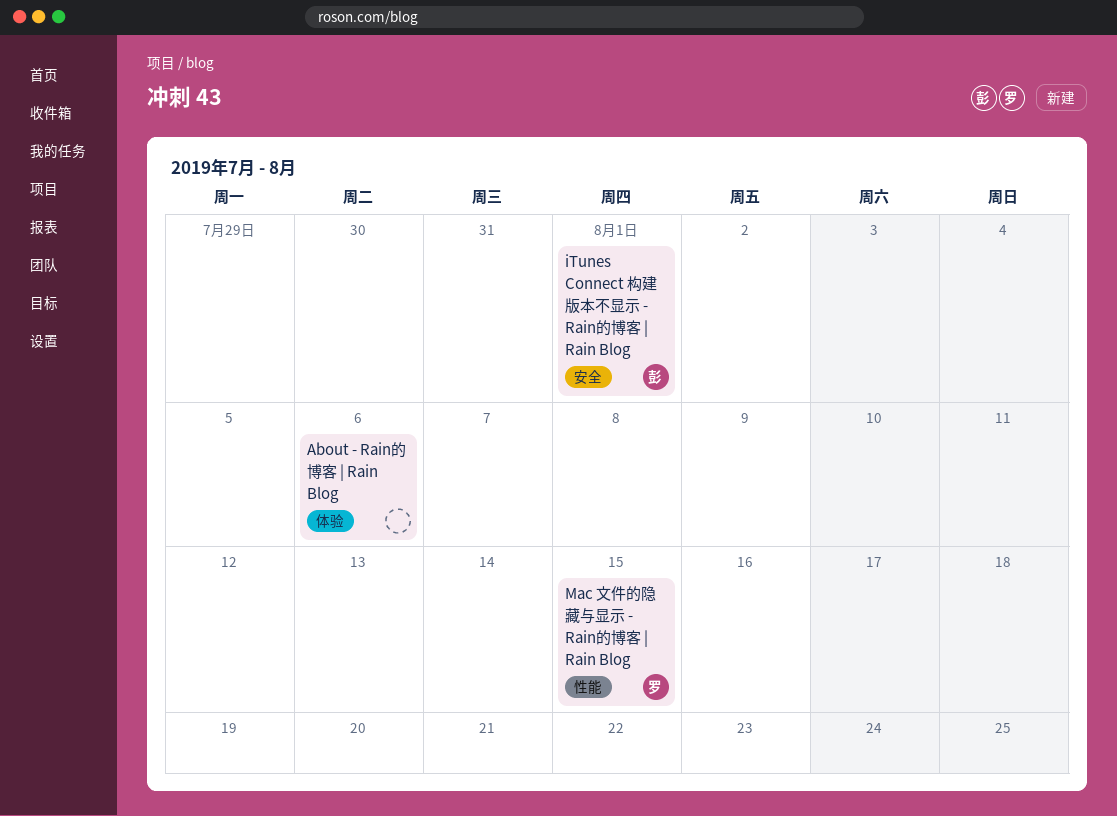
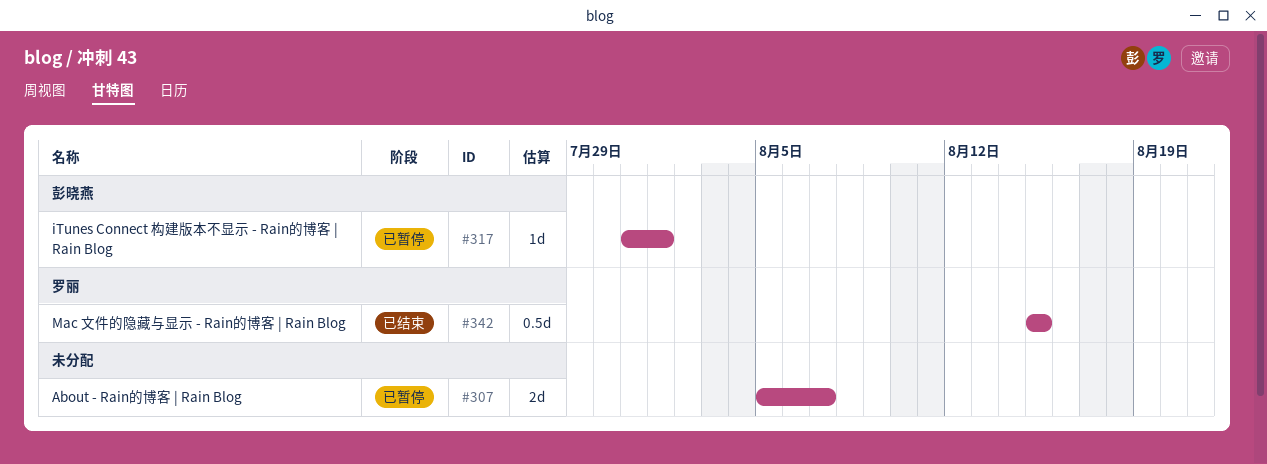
About - Rain的博客 | Rain Blog, due: Aug 6 -> Aug 7

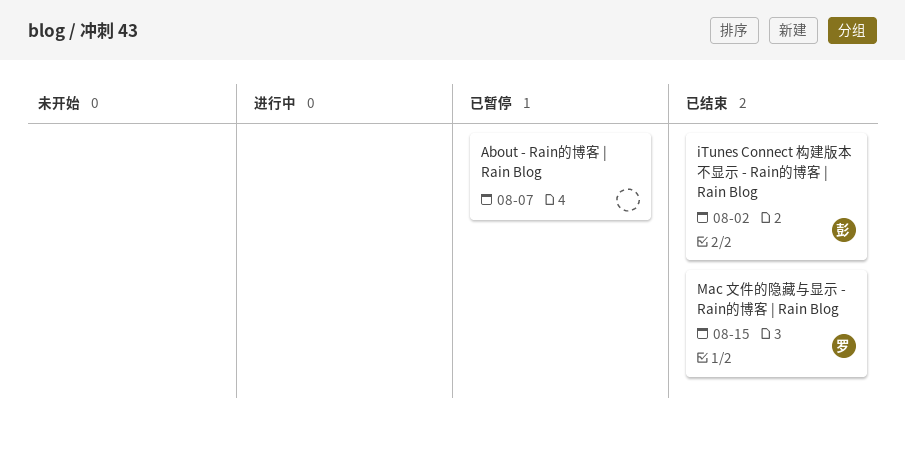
iTunes Connect 构建版本不显示 - Rain的博客 | Rain Blog, status: 已暂停 -> 已结束
iTunes Connect 构建版本不显示 - Rain的博客 | Rain Blog, due: Aug 1 -> Aug 2

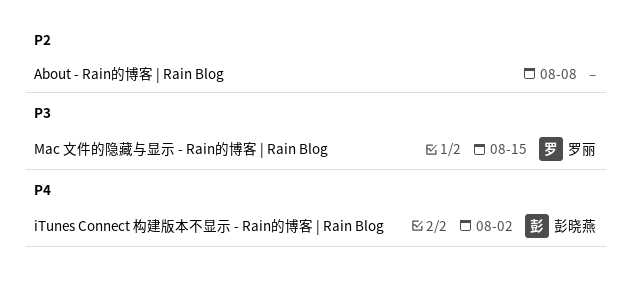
About - Rain的博客 | Rain Blog, due: Aug 7 -> Aug 8

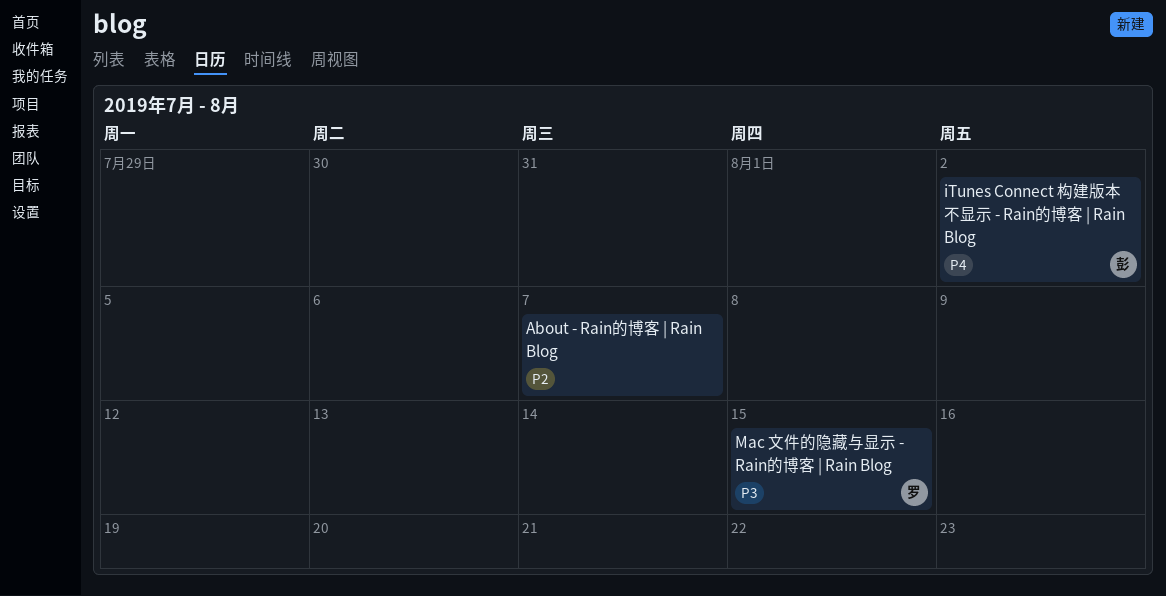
About - Rain的博客 | Rain Blog, due: Aug 8 -> Aug 7

